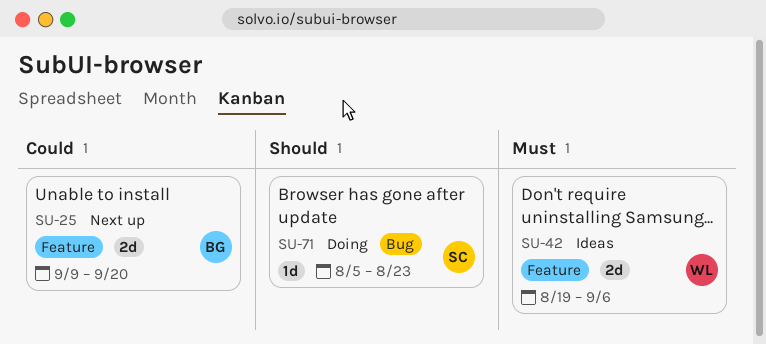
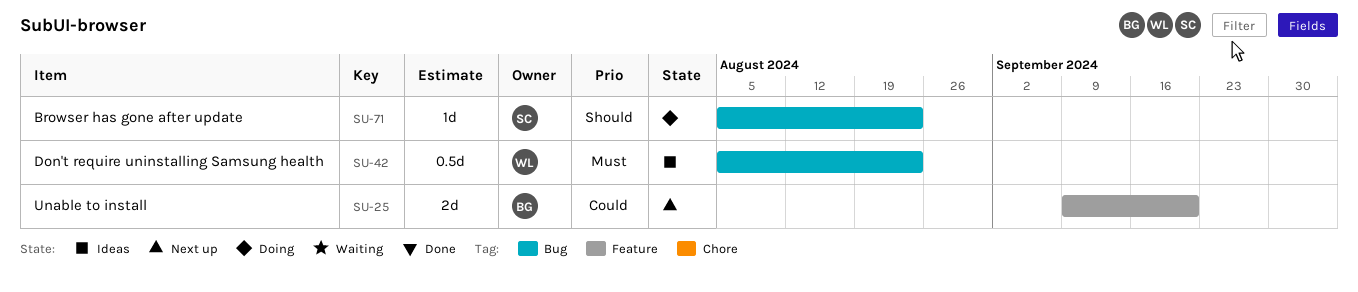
SU-42, label: Feature -> Bug
SU-42, estimate: 2d -> 0.5d
SU-42, start: Aug 19 -> Aug 5
SU-42, due: Sep 6 -> Aug 23

